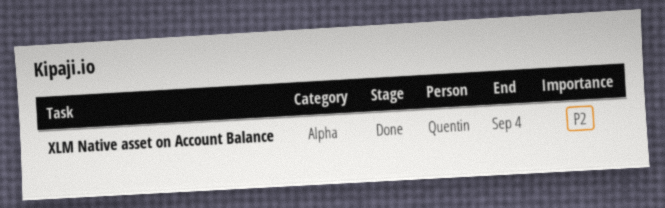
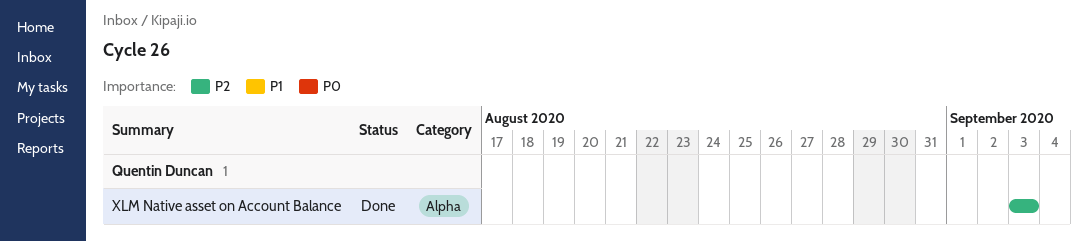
XLM Native asset on Account Balance, due: Sep 4 -> Sep 3

